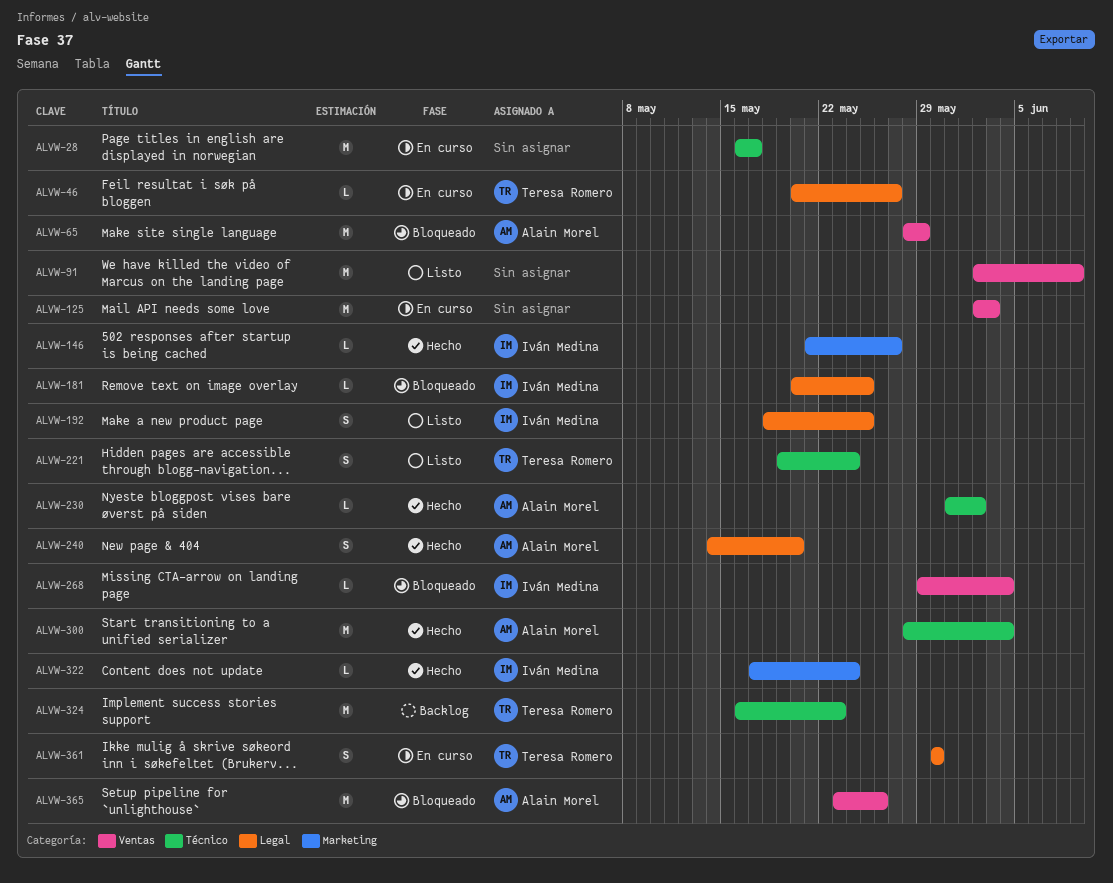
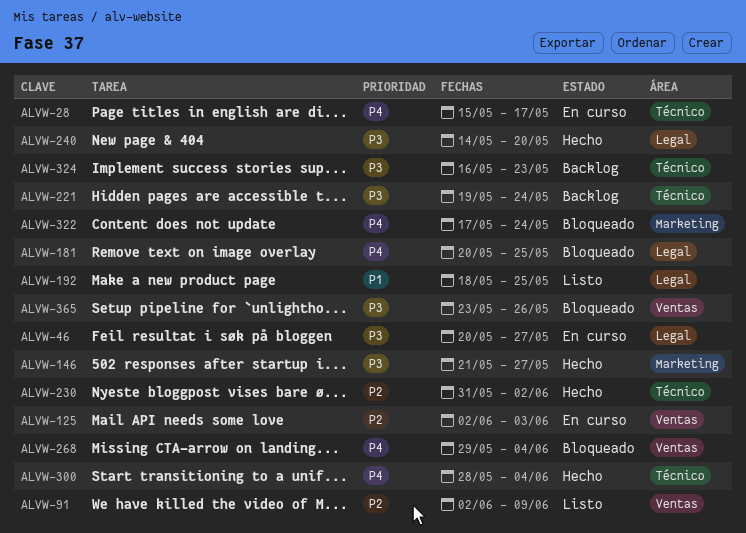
ALVW-28, start: May 16 -> May 15
ALVW-65: present -> none
ALVW-221, status: Listo -> Backlog
ALVW-322, status: Hecho -> Bloqueado
ALVW-361: present -> none

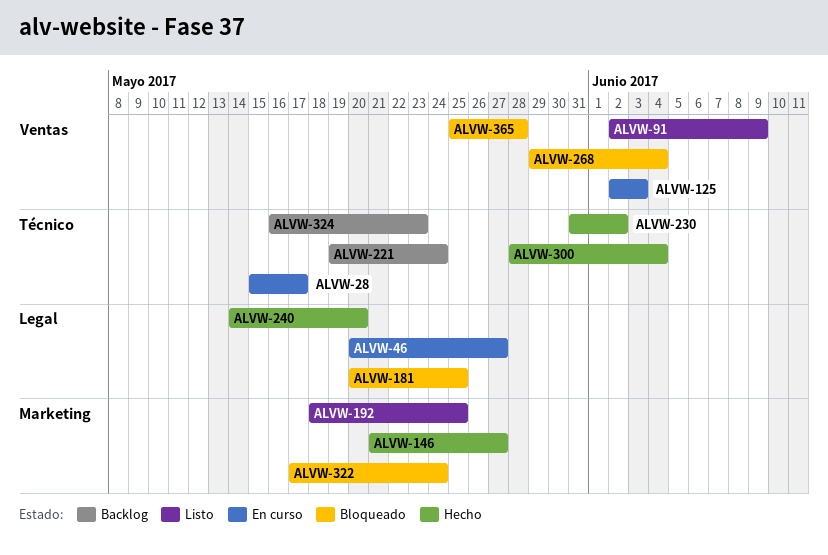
ALVW-192, label: Legal -> Marketing
ALVW-365, start: May 23 -> May 25
ALVW-365, due: May 26 -> May 28

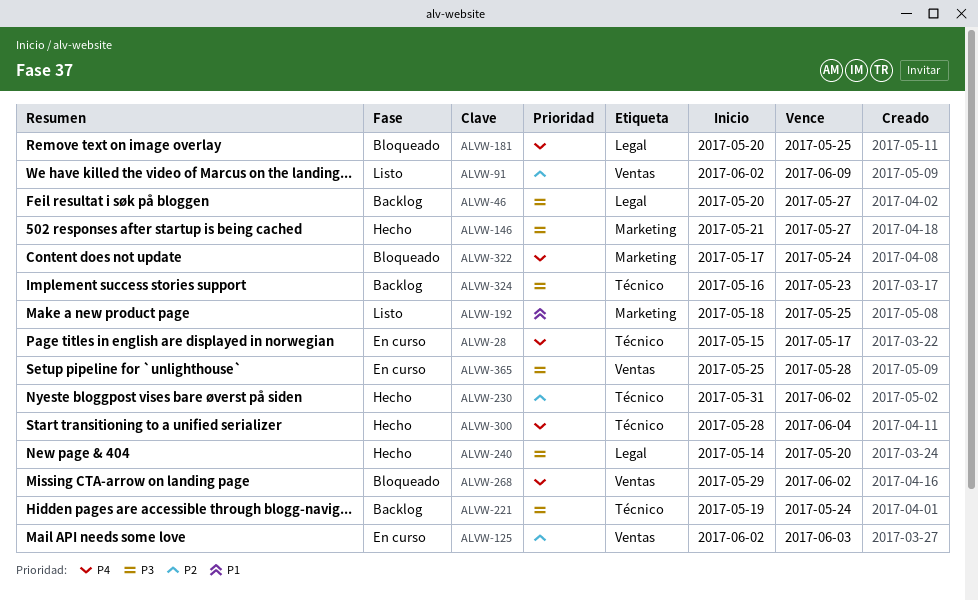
ALVW-46, status: En curso -> Backlog
ALVW-268, due: Jun 4 -> Jun 2
ALVW-365, status: Bloqueado -> En curso

